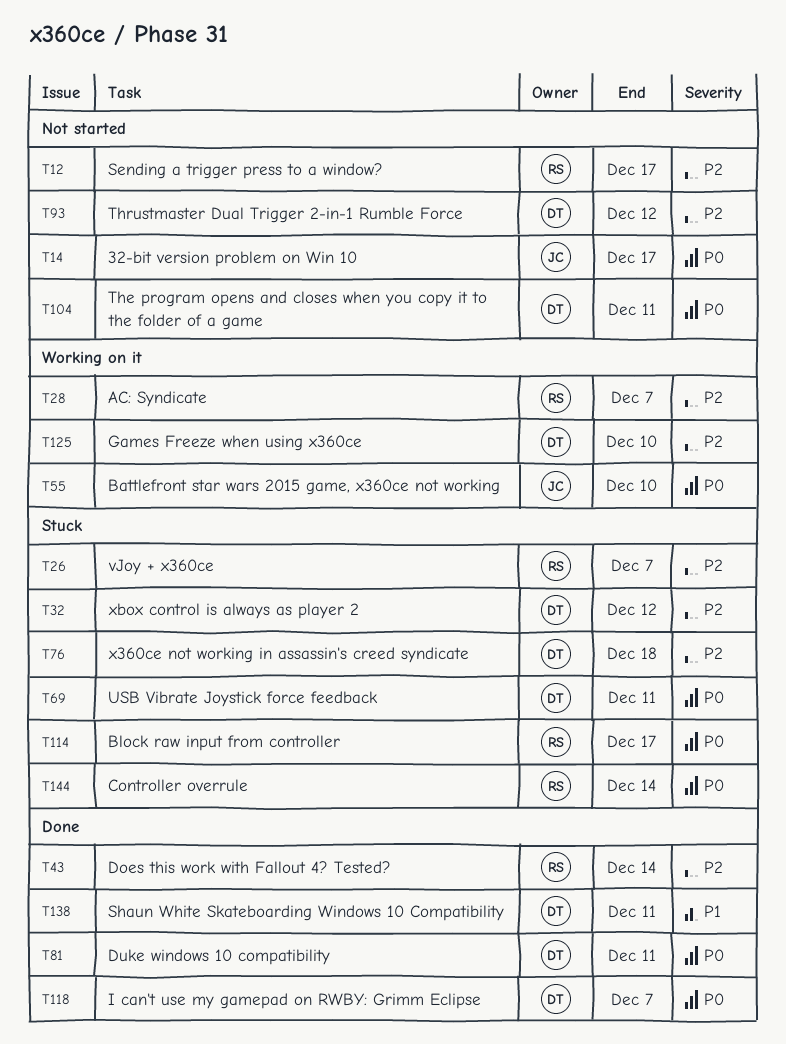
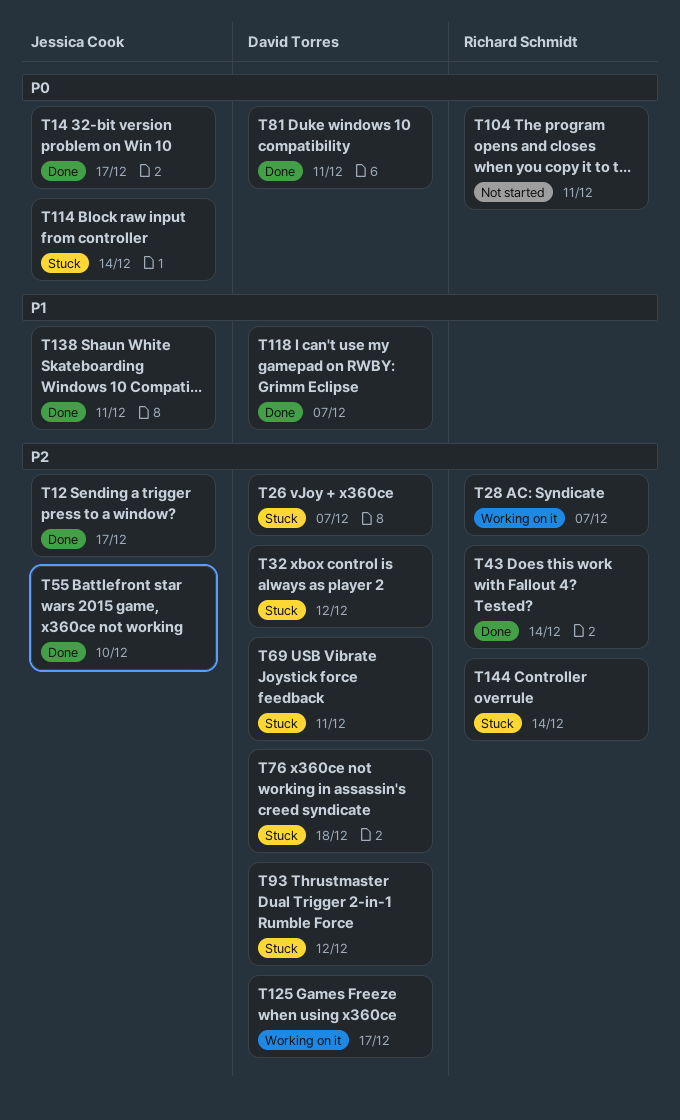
T12, status: Not started -> Done
T12, owner: Richard Schmidt -> Jessica Cook
T14, status: Not started -> Done
T26, owner: Richard Schmidt -> David Torres
T55, status: Working on it -> Done
T55, priority: P0 -> P2
T69, priority: P0 -> P2
T93, status: Not started -> Stuck
T104, owner: David Torres -> Richard Schmidt
T114, owner: Richard Schmidt -> Jessica Cook
T114, due: Dec 17 -> Dec 14
T118, priority: P0 -> P1
T125, due: Dec 10 -> Dec 17
T138, owner: David Torres -> Jessica Cook
T144, priority: P0 -> P2

